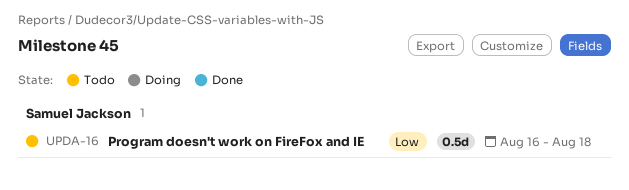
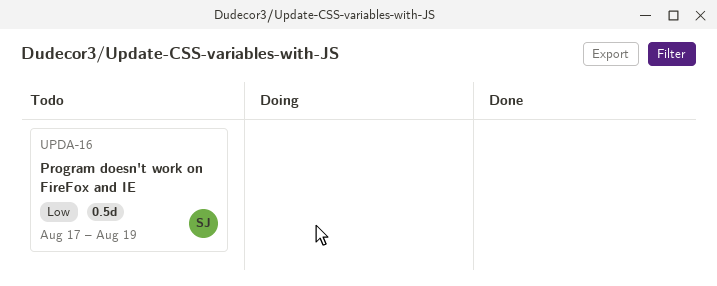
UPDA-16, start: Aug 16 -> Aug 17
UPDA-16, due: Aug 18 -> Aug 19

